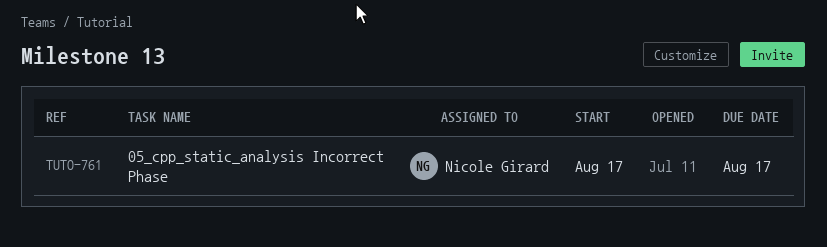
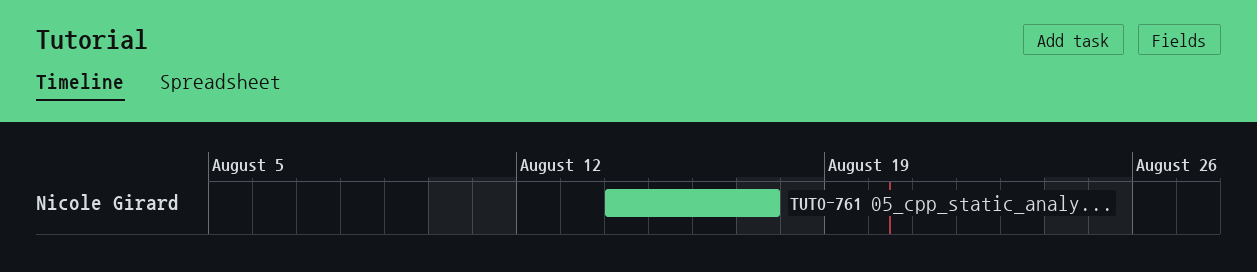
TUTO-761, start: Aug 17 -> Aug 14

